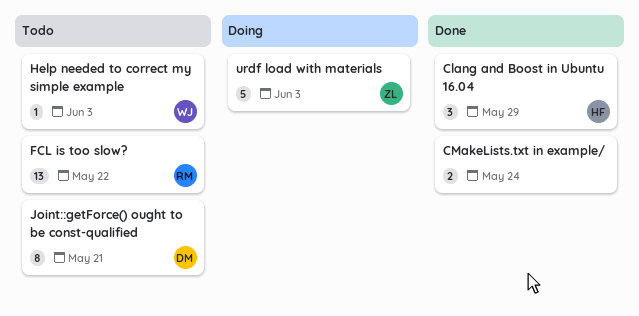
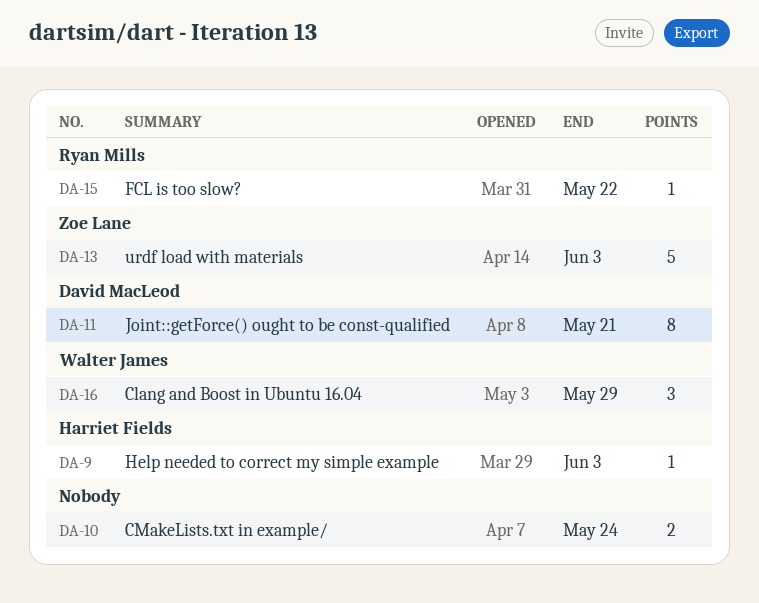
Clang and Boost in Ubuntu 16.04, owner: Harriet Fields -> Walter James
FCL is too slow?, estimate: 13 -> 1
Help needed to correct my simple example, owner: Walter James -> Harriet Fields

